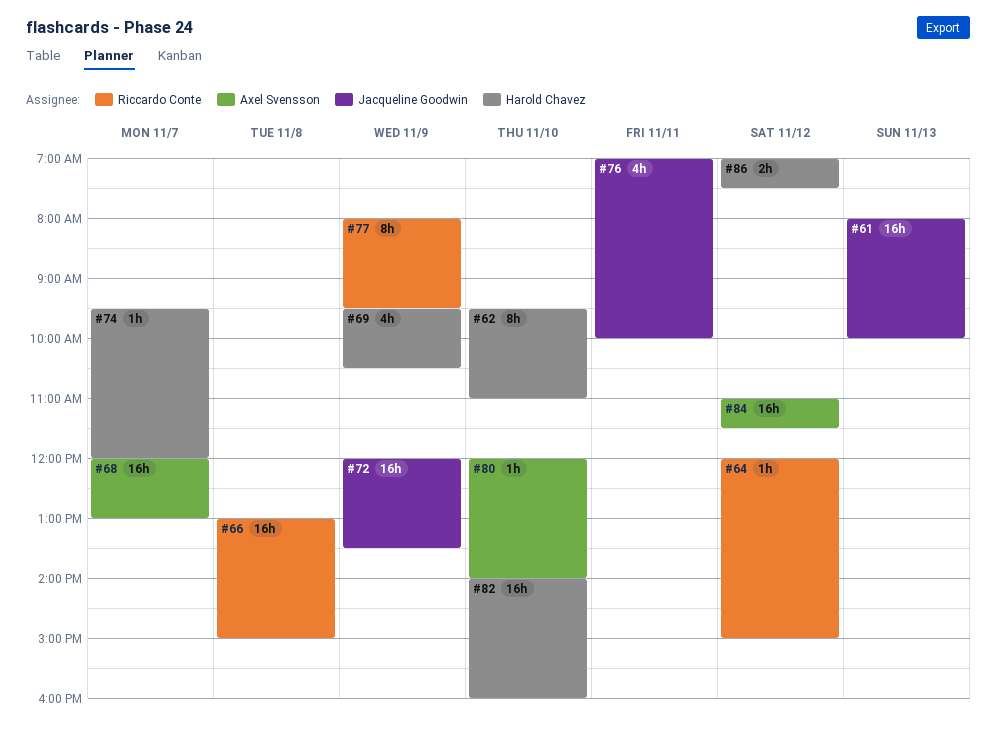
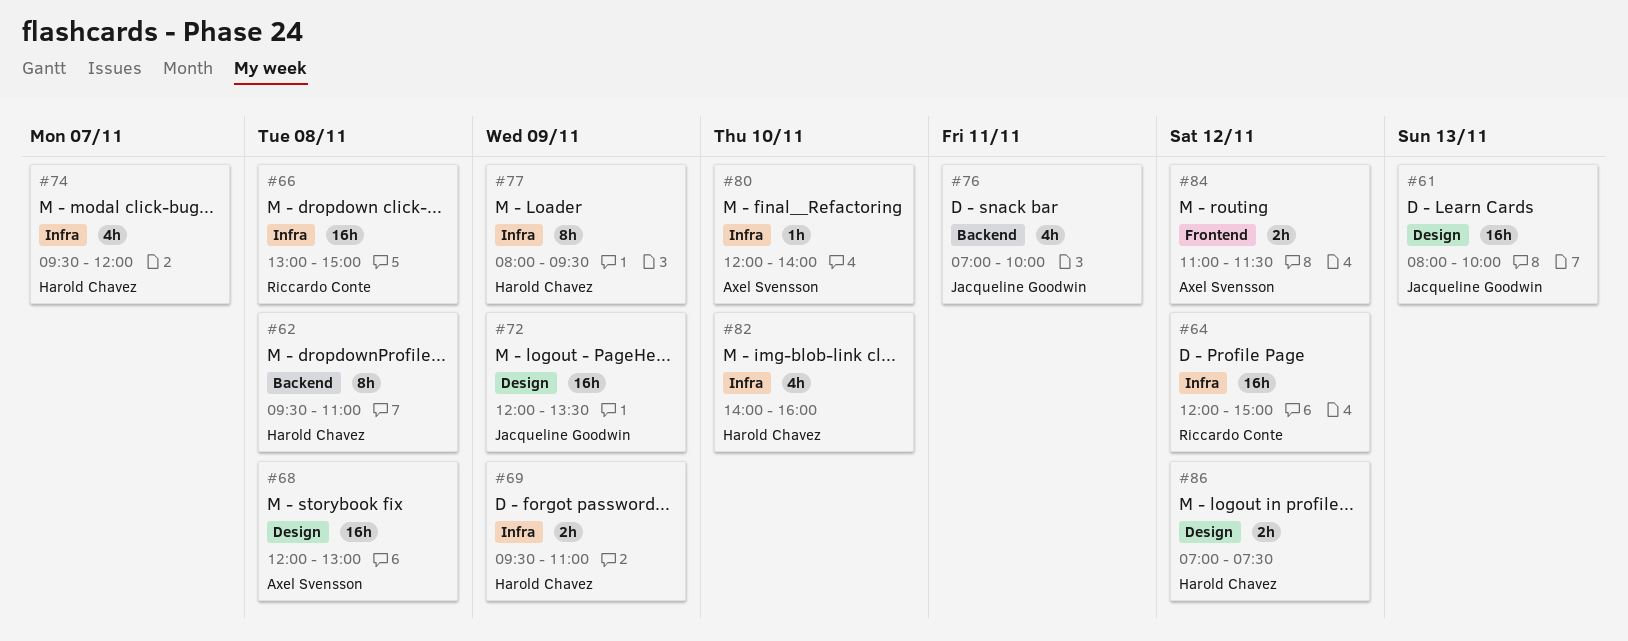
#62, day: Nov 10 -> Nov 8
#64, estimate: 1h -> 16h
#68, day: Nov 7 -> Nov 8
#69, estimate: 4h -> 2h
#69, ends: 10:30 -> 11:00
#74, estimate: 1h -> 4h
#77, owner: Riccardo Conte -> Harold Chavez
#82, estimate: 16h -> 4h
#84, estimate: 16h -> 2h

